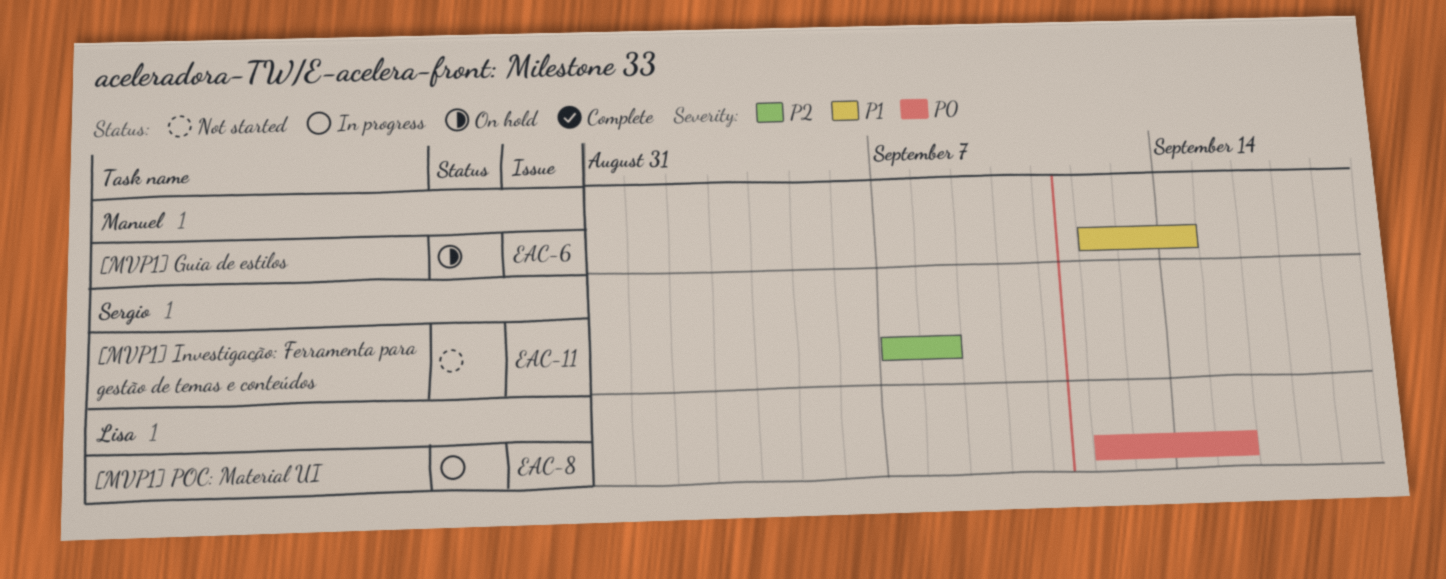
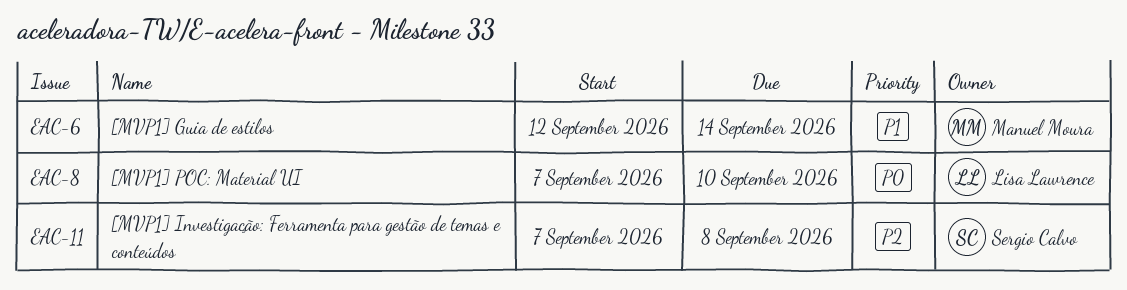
EAC-8, start: Sep 12 -> Sep 7
EAC-8, due: Sep 15 -> Sep 10

